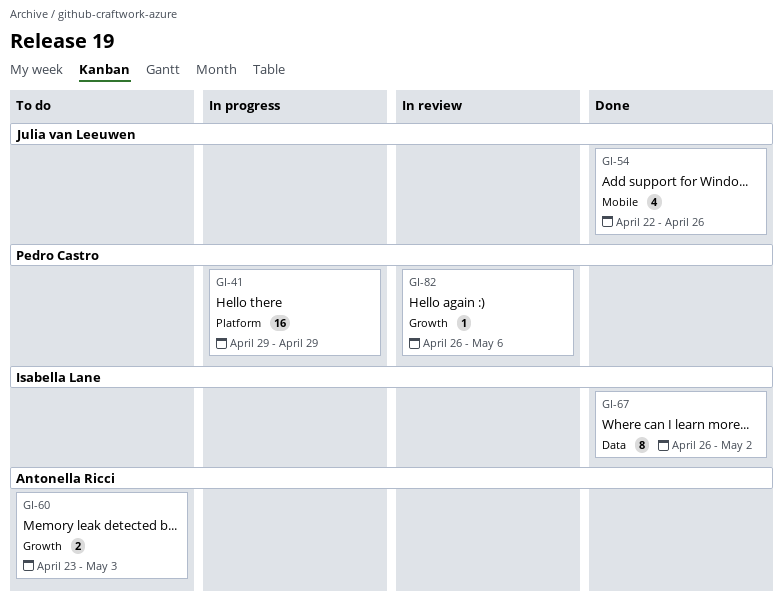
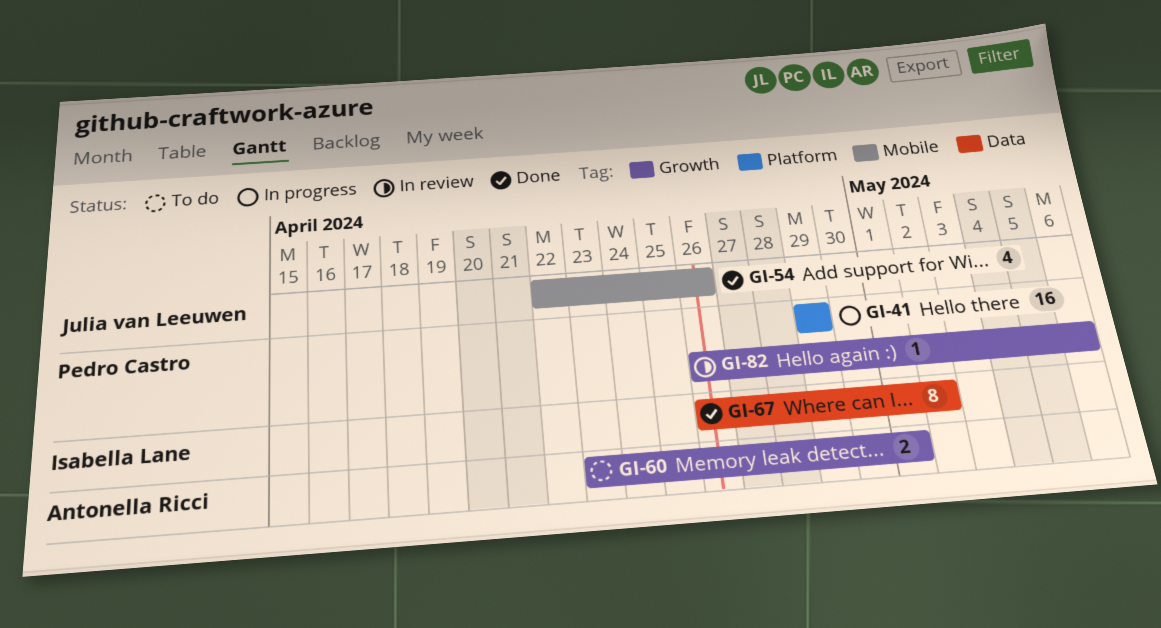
GI-60, due: May 3 -> May 1

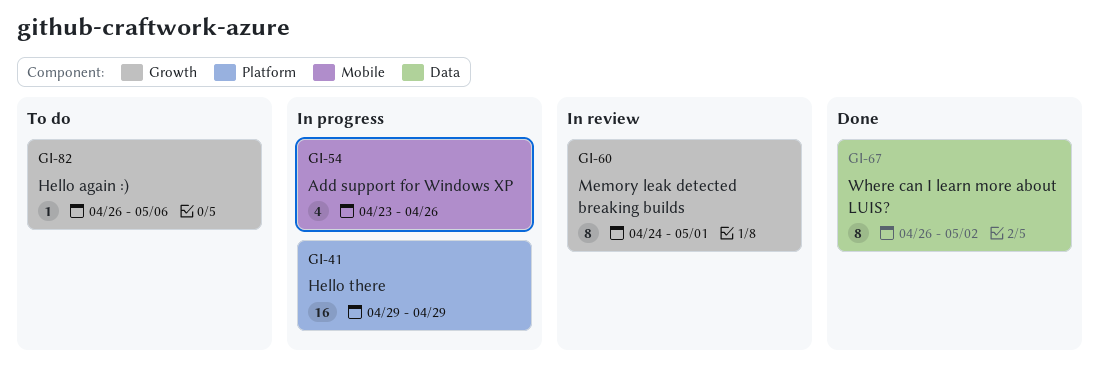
GI-54, status: Done -> In progress
GI-54, start: Apr 22 -> Apr 23
GI-60, status: To do -> In review
GI-60, estimate: 2 -> 8
GI-60, start: Apr 23 -> Apr 24
GI-82, status: In review -> To do

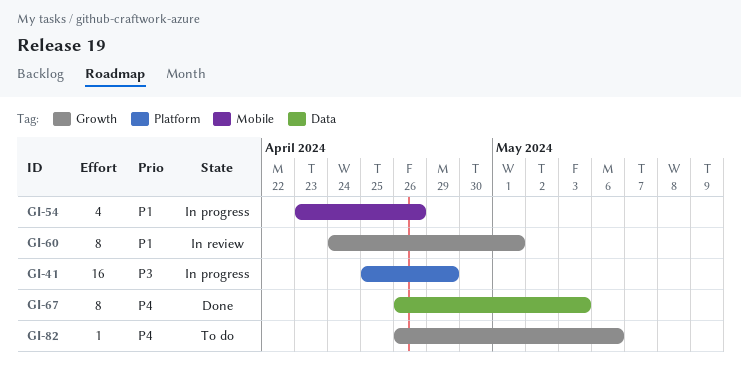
GI-41, start: Apr 29 -> Apr 25
GI-67, due: May 2 -> May 3

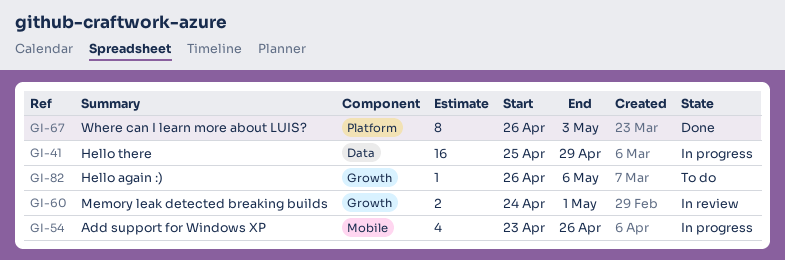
GI-41, label: Platform -> Data
GI-60, estimate: 8 -> 2
GI-67, label: Data -> Platform

